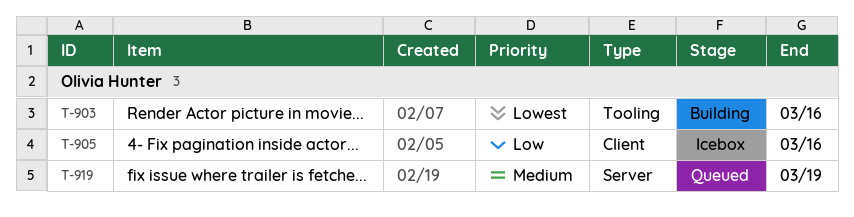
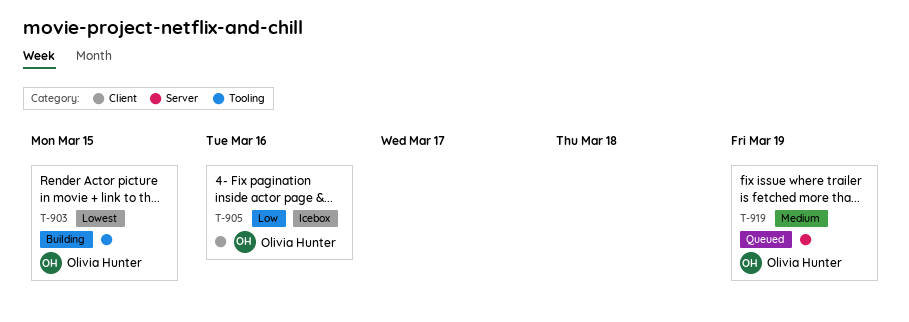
T-903, due: Mar 16 -> Mar 15

